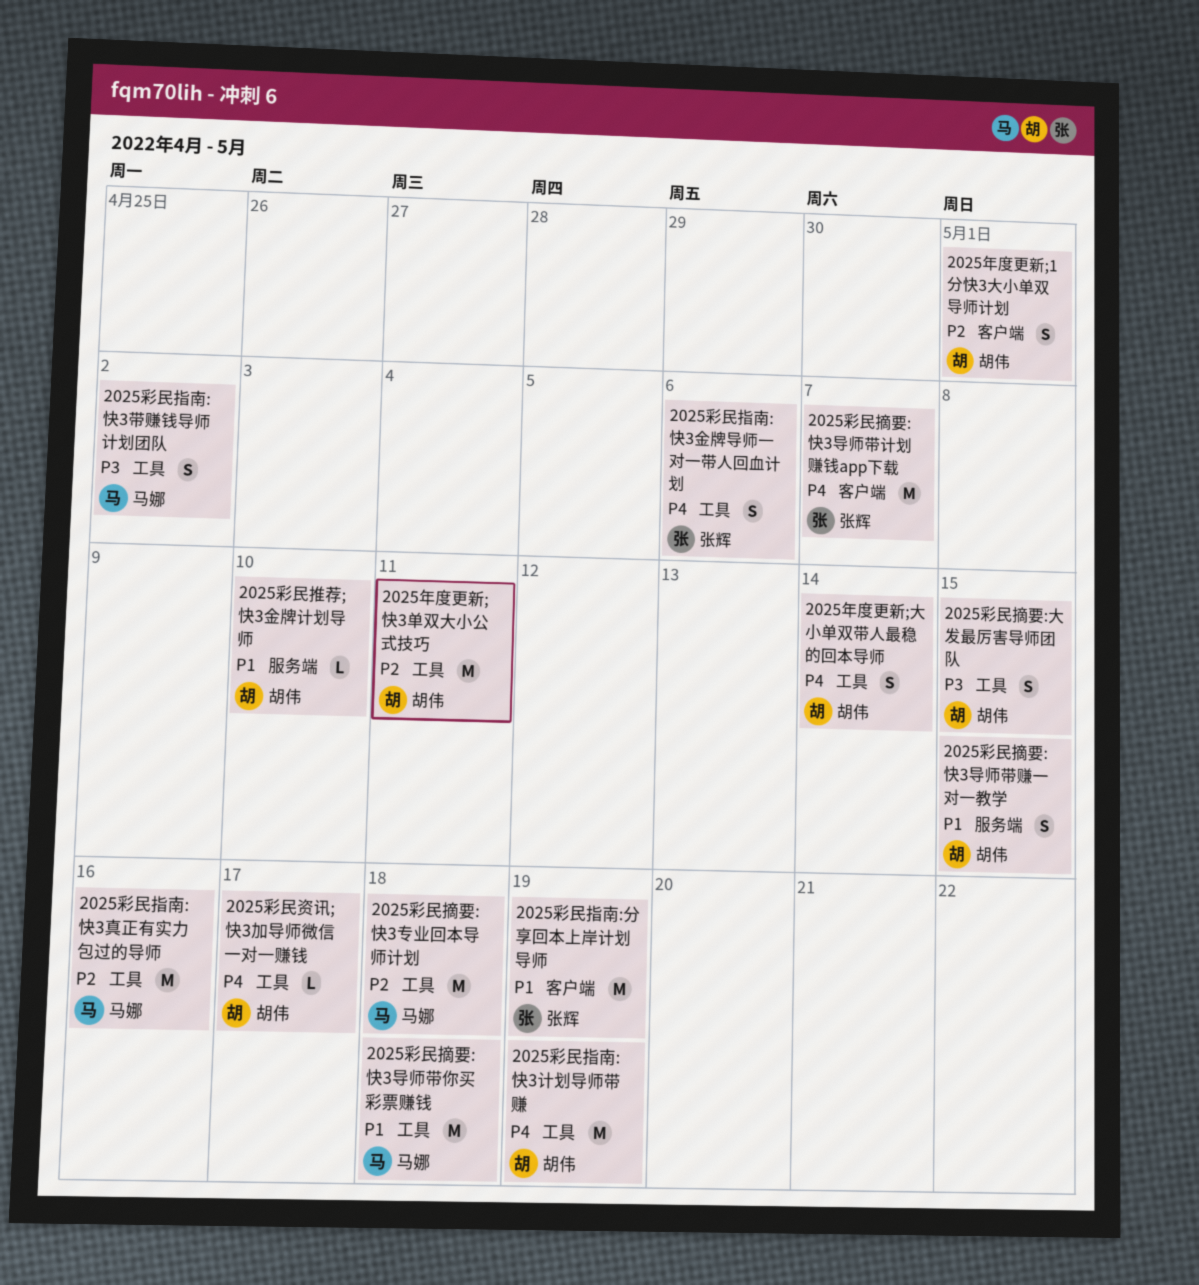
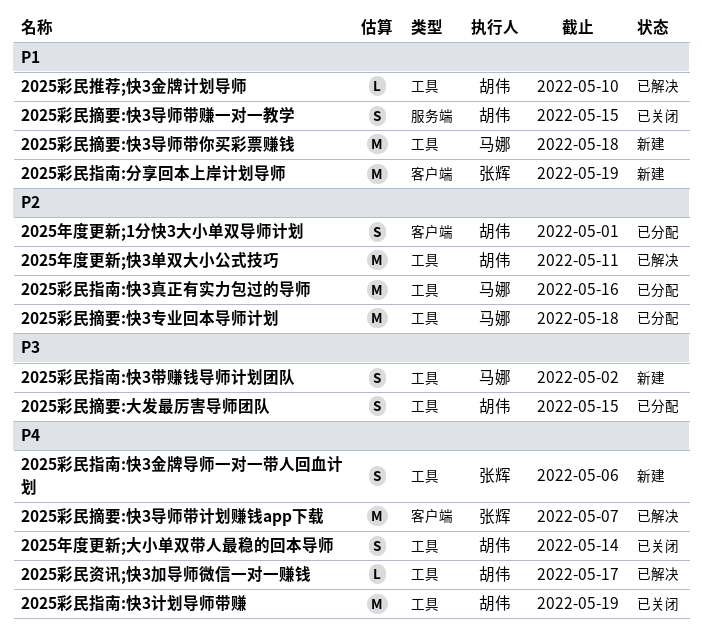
2025彩民推荐;快3金牌计划导师, label: 服务端 -> 工具

